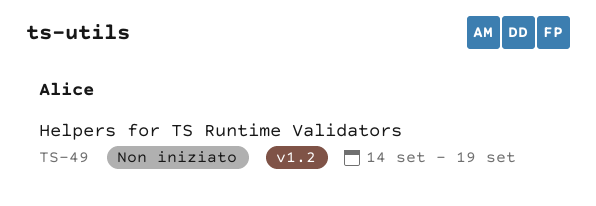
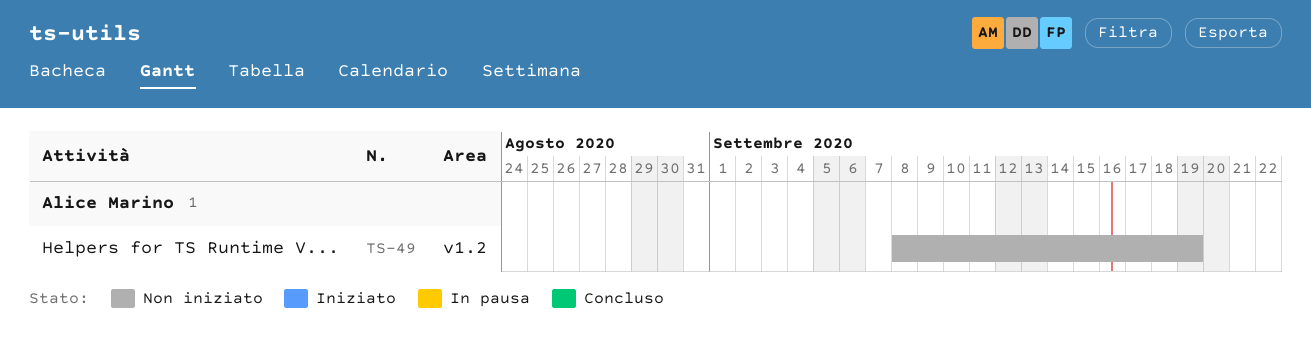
TS-49, start: Sep 14 -> Sep 8

